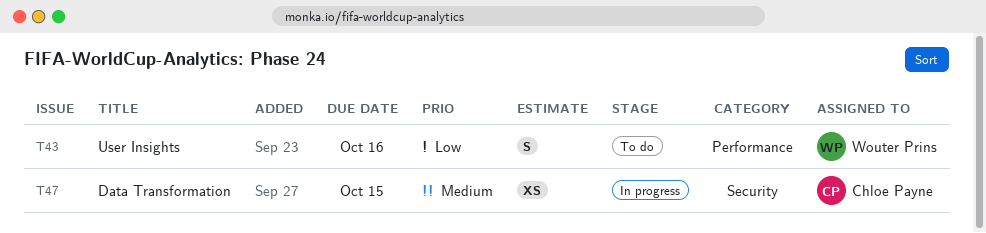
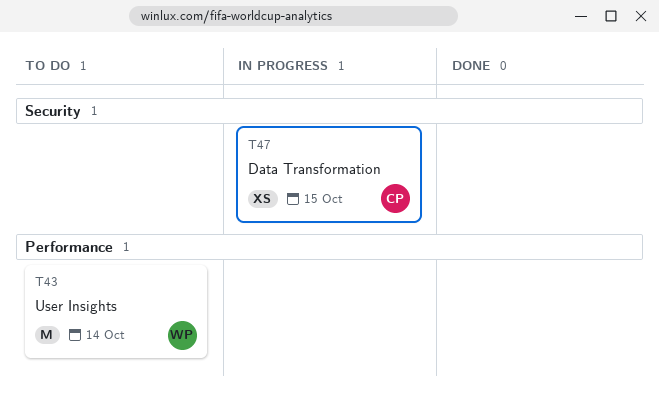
T43, estimate: S -> M
T43, due: Oct 16 -> Oct 14

